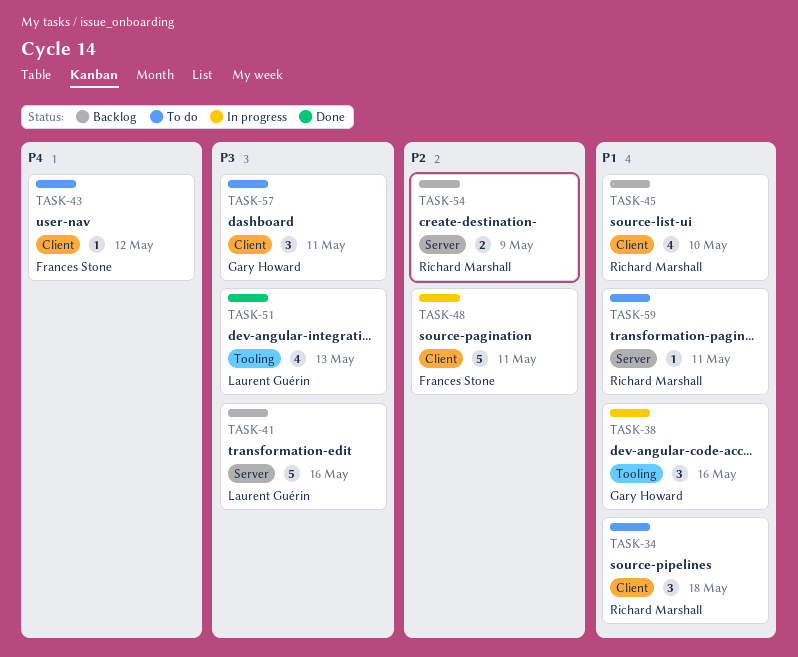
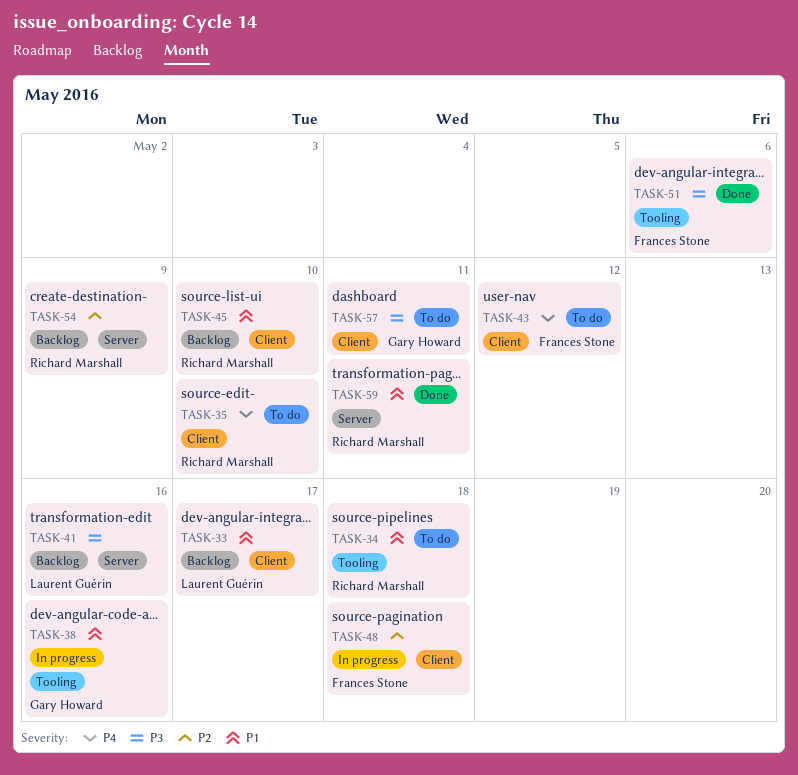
TASK-33: none -> present
TASK-34, label: Client -> Tooling
TASK-35: none -> present
TASK-48, due: May 11 -> May 18
TASK-51, owner: Laurent Guérin -> Frances Stone
TASK-51, due: May 13 -> May 6
TASK-59, status: To do -> Done

